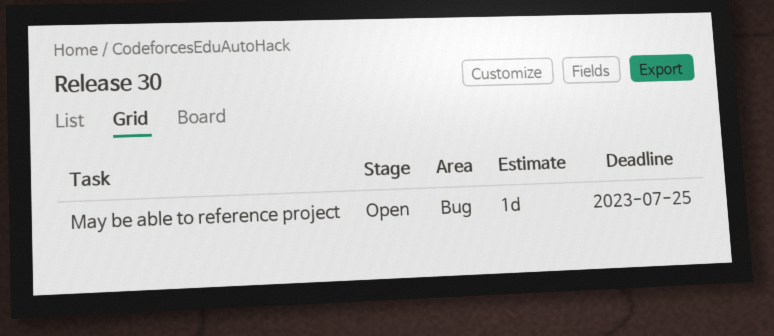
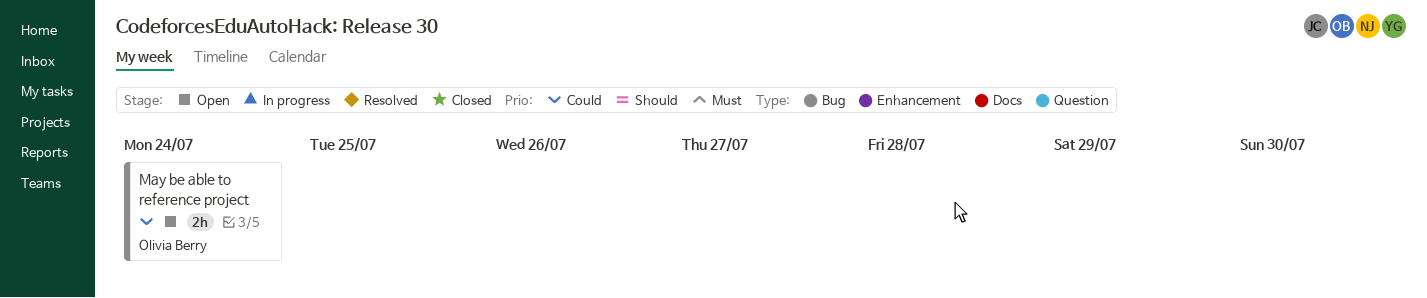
May be able to reference project, estimate: 1d -> 2h
May be able to reference project, due: Jul 25 -> Jul 24

